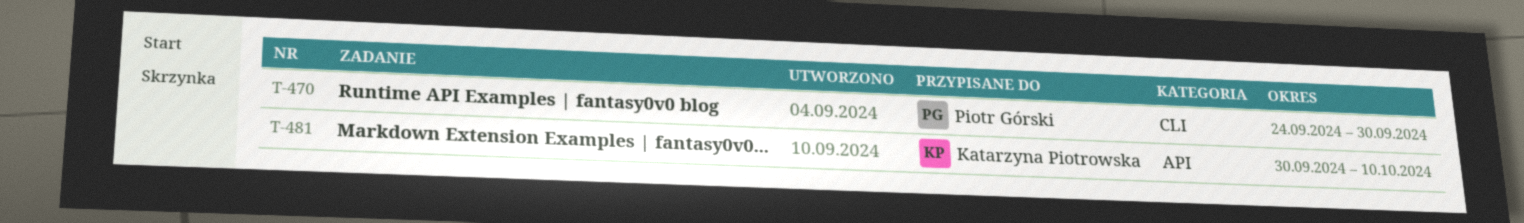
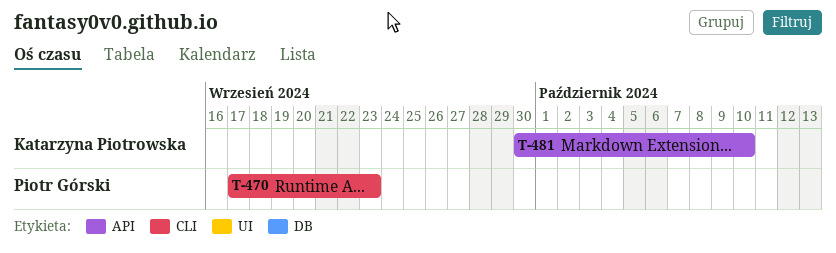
T-470, start: Sep 24 -> Sep 17
T-470, due: Sep 30 -> Sep 23

